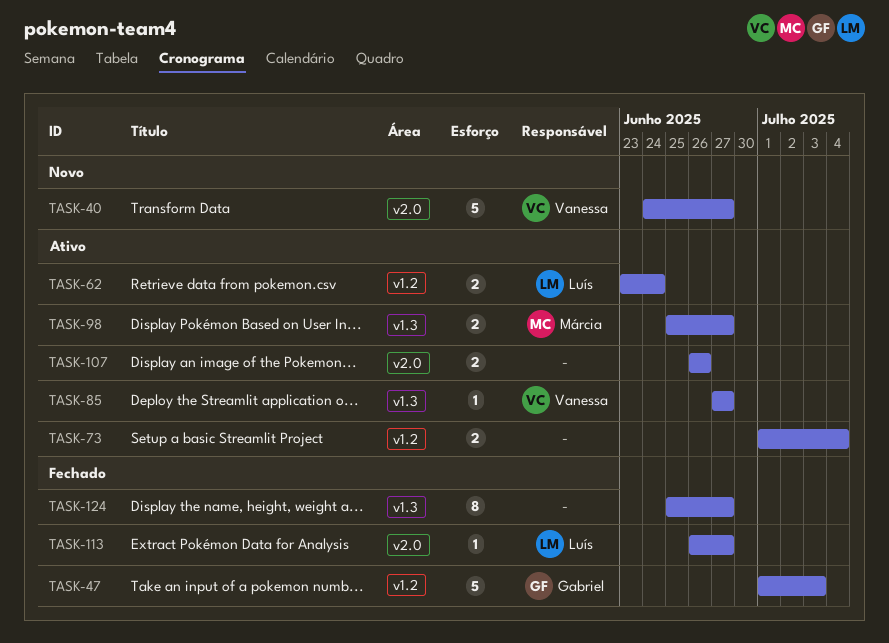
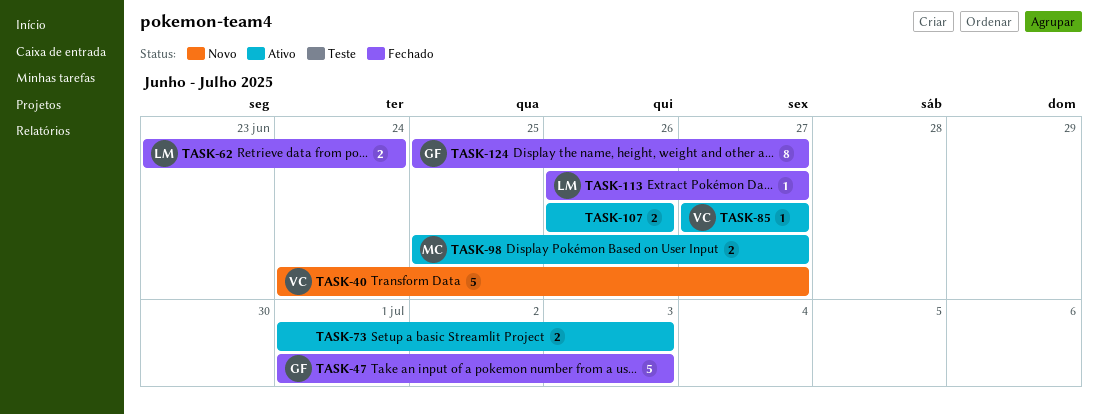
TASK-62, status: Ativo -> Fechado
TASK-73, due: Jul 4 -> Jul 3
TASK-124, owner: none -> Gabriel

